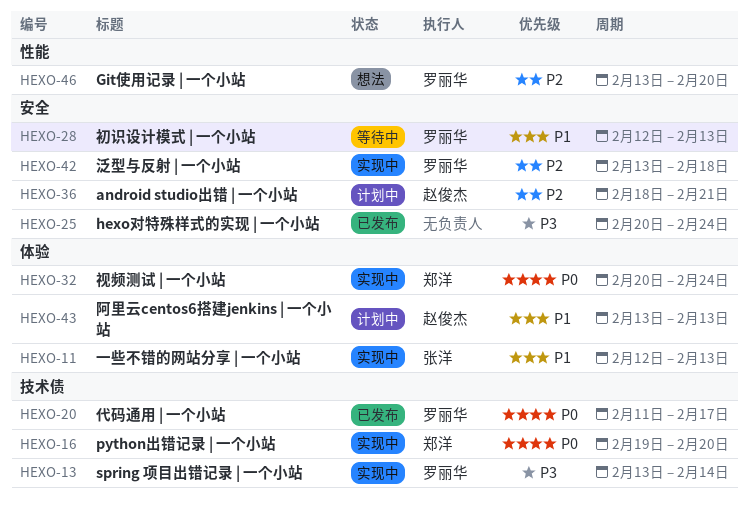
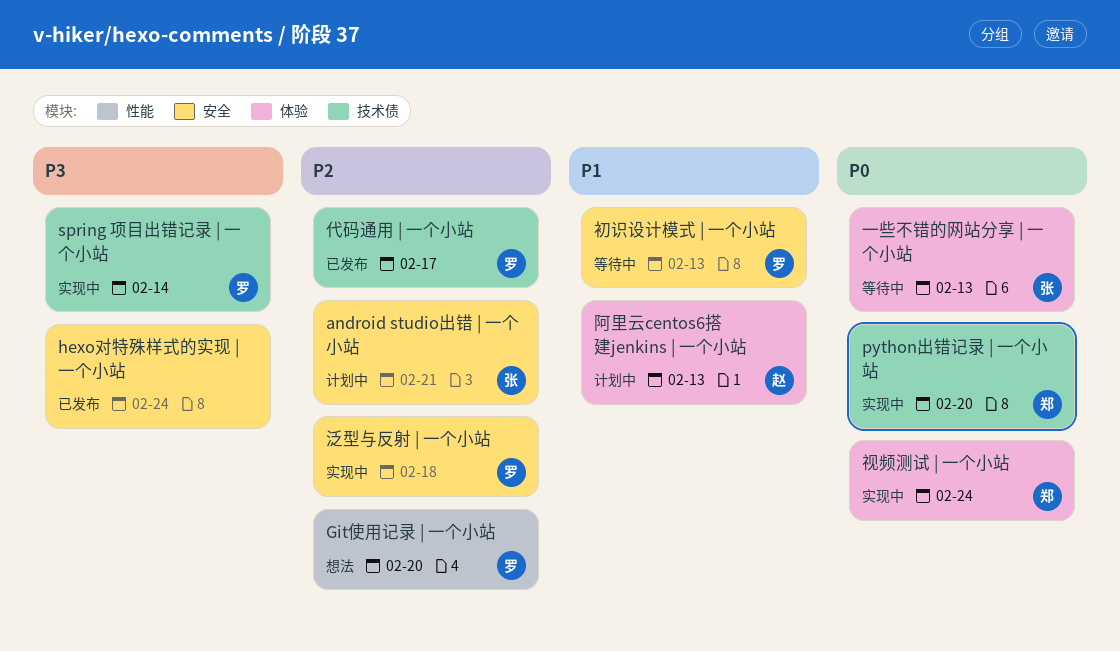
android studio出错 | 一个小站, owner: 赵俊杰 -> 张洋
一些不错的网站分享 | 一个小站, status: 实现中 -> 等待中
一些不错的网站分享 | 一个小站, priority: P1 -> P0
代码通用 | 一个小站, priority: P0 -> P2

